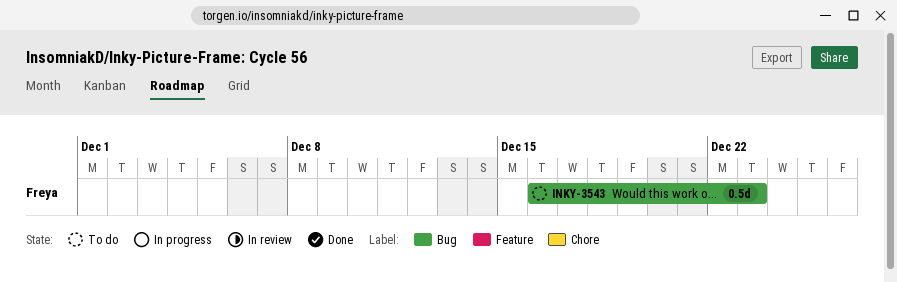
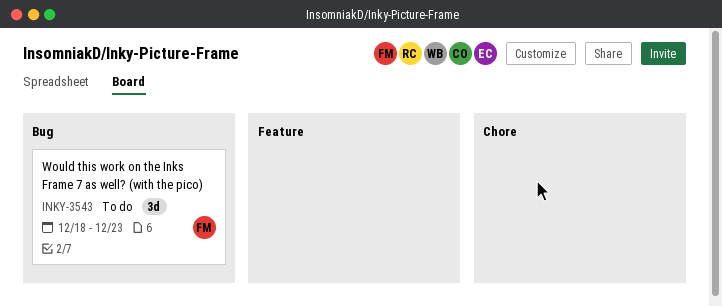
INKY-3543, estimate: 0.5d -> 3d
INKY-3543, start: Dec 16 -> Dec 18

